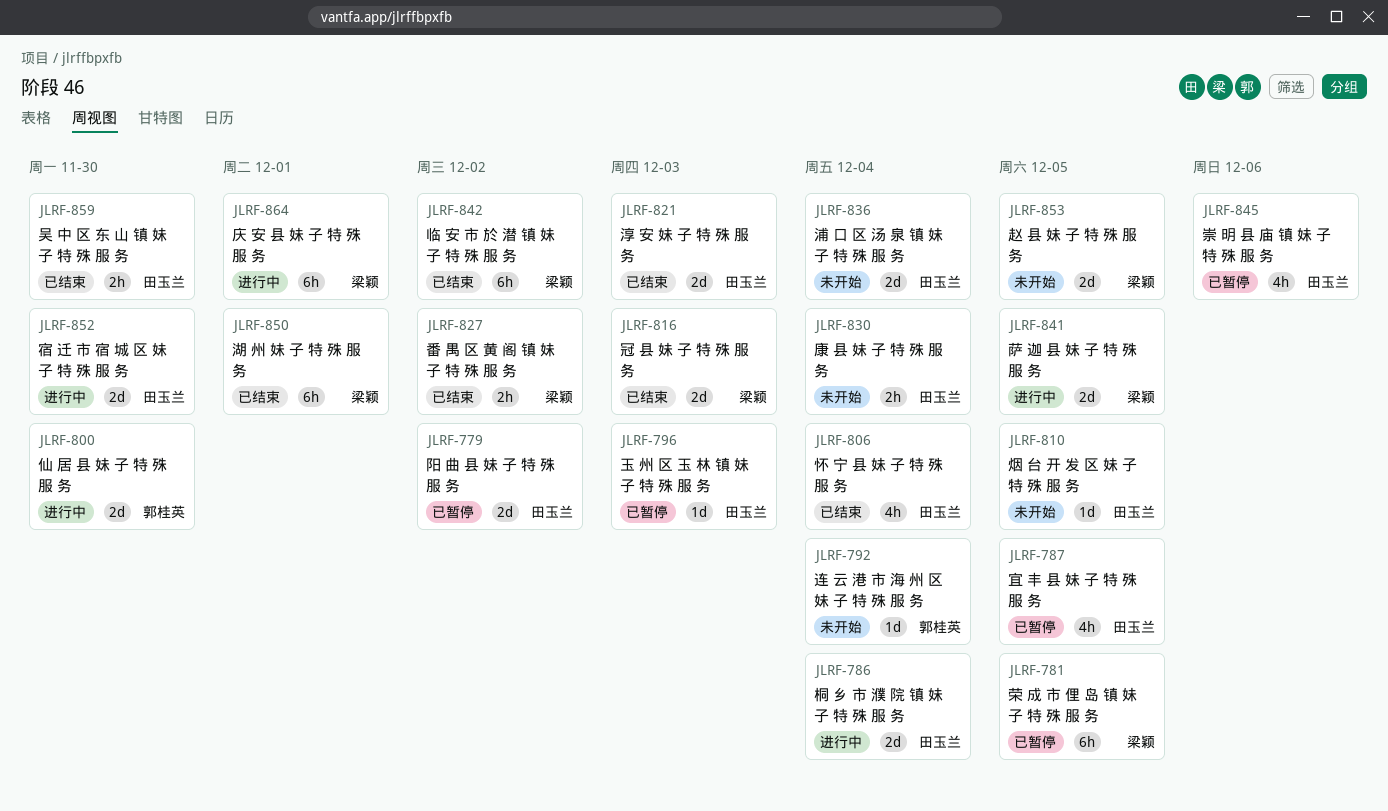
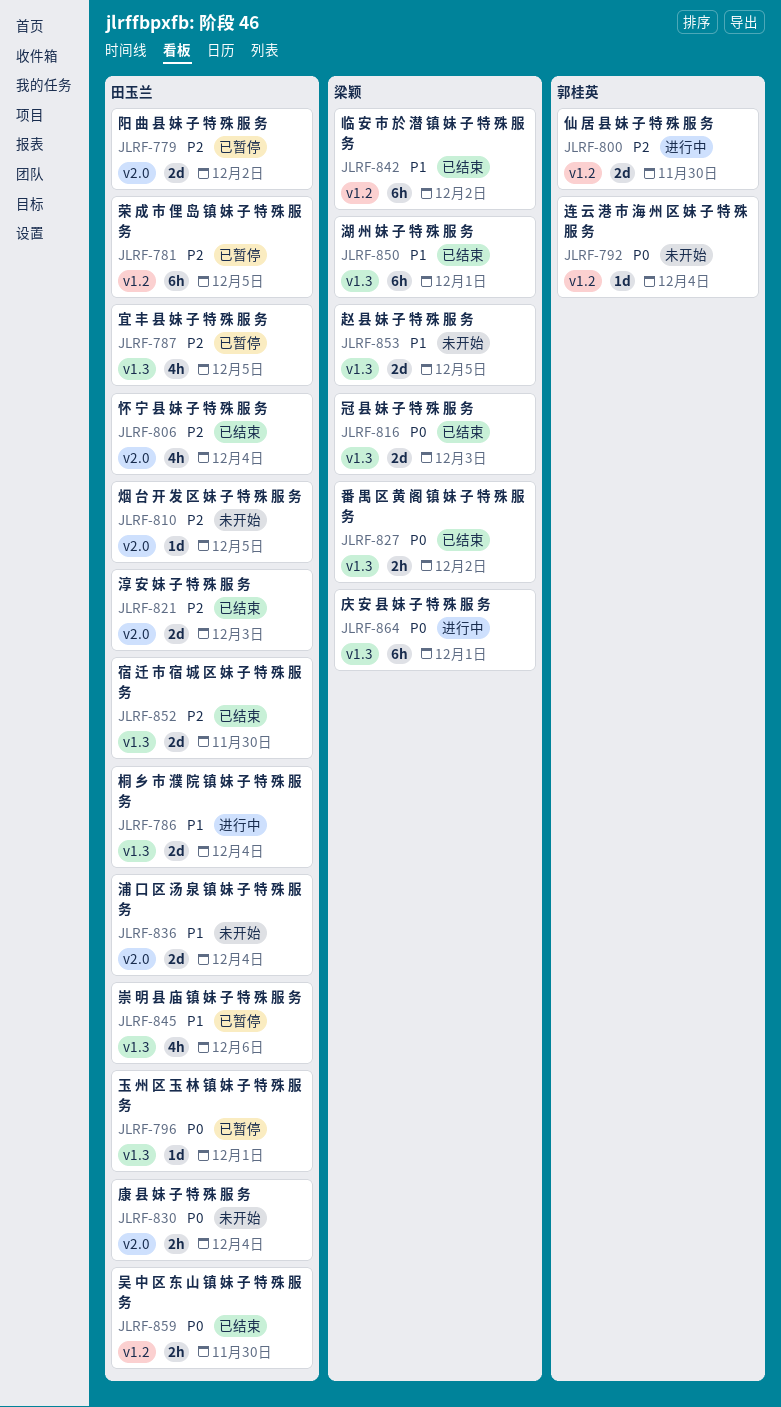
JLRF-781, owner: 梁颖 -> 田玉兰
JLRF-796, due: Dec 3 -> Dec 1
JLRF-841: present -> none
JLRF-852, status: 进行中 -> 已结束

